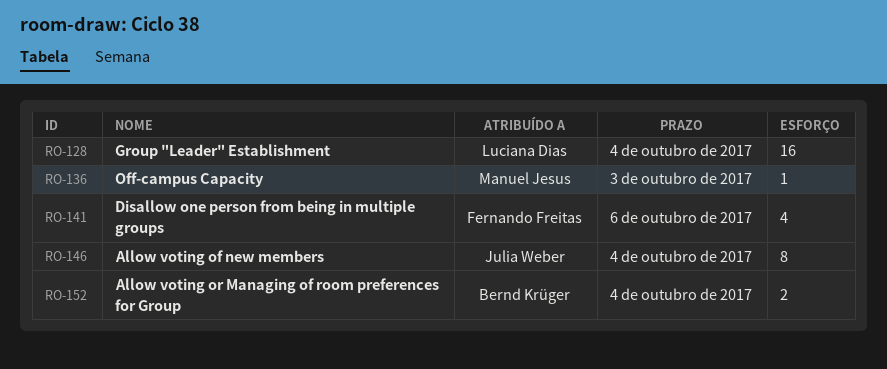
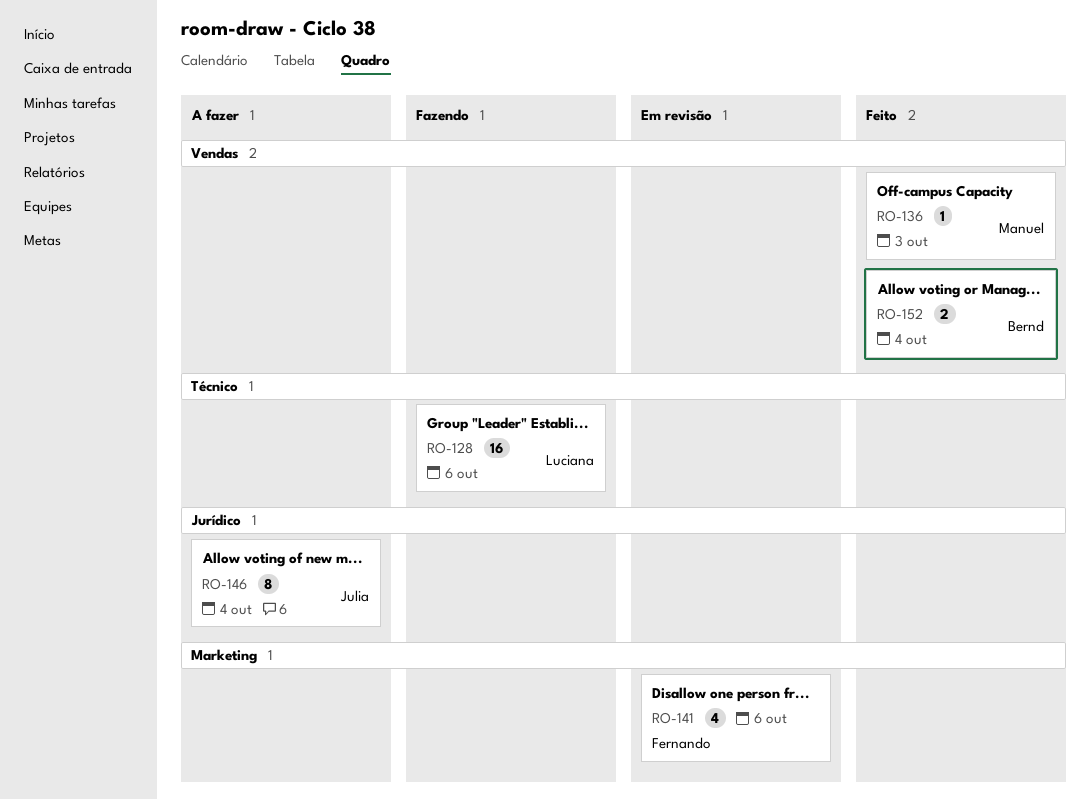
RO-128, due: Oct 4 -> Oct 6

